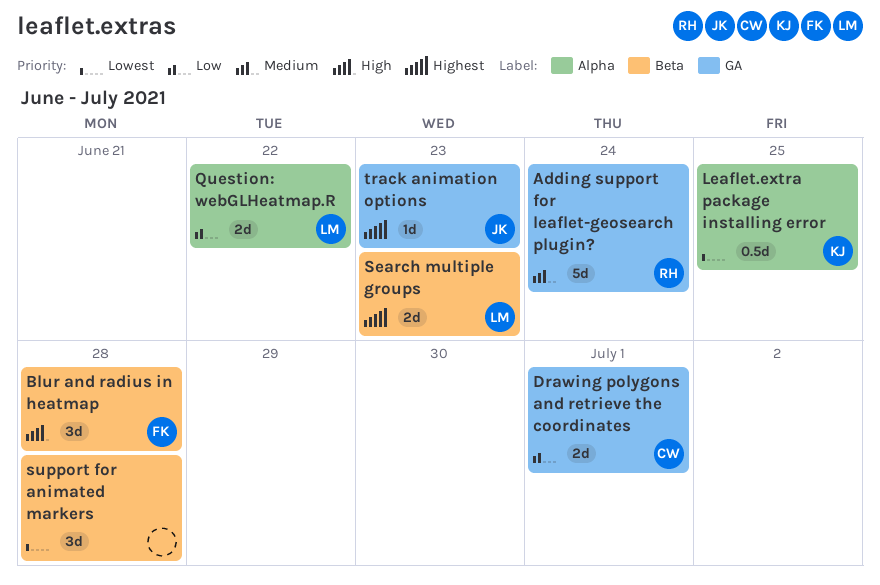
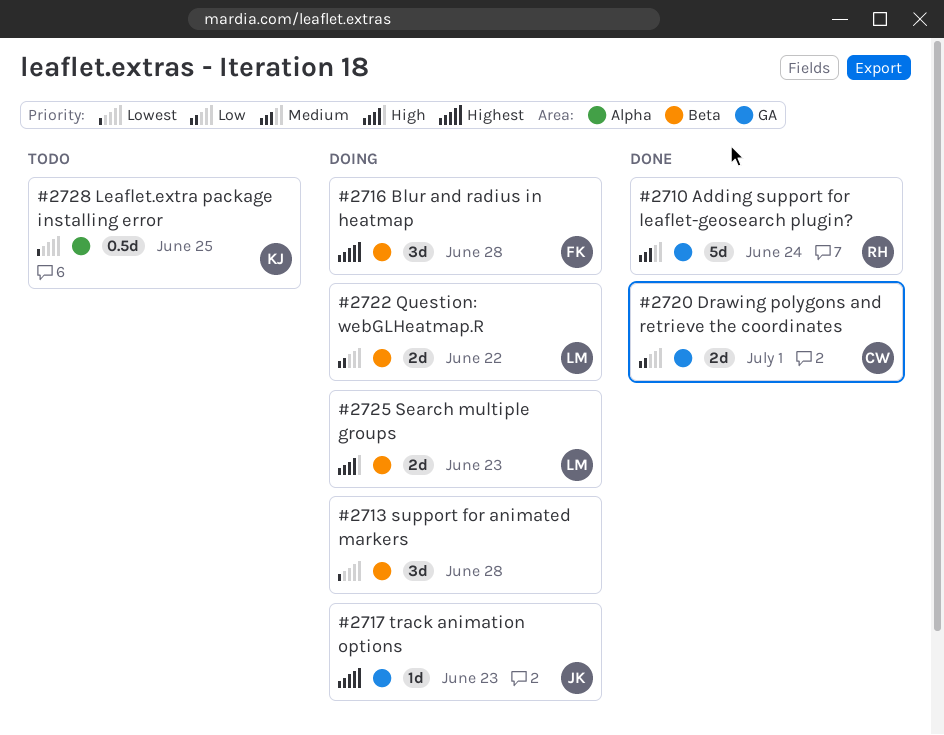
Blur and radius in heatmap, priority: High -> Highest
Question: webGLHeatmap.R, label: Alpha -> Beta
Search multiple groups, priority: Highest -> High

